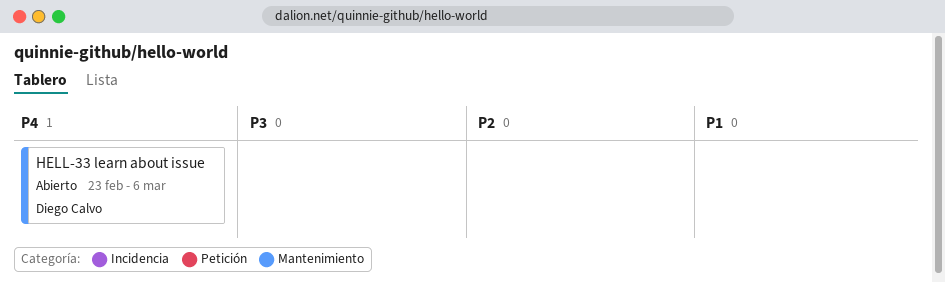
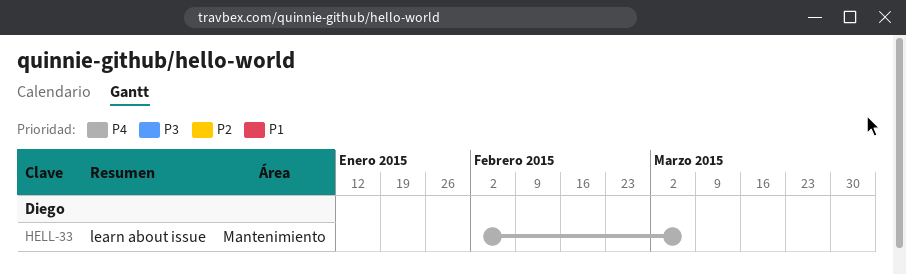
HELL-33, start: Feb 23 -> Feb 2

